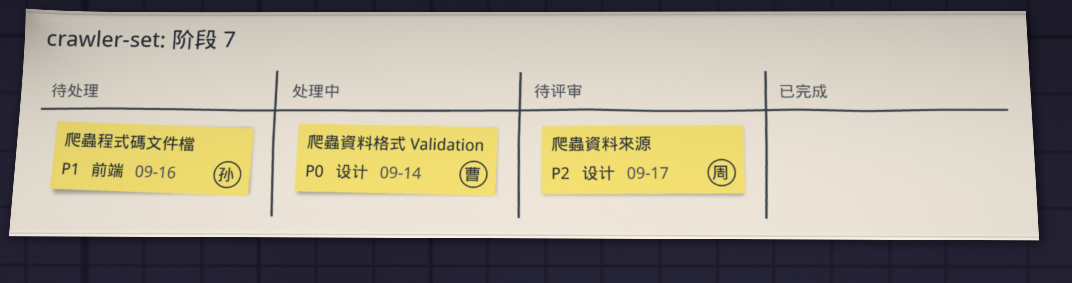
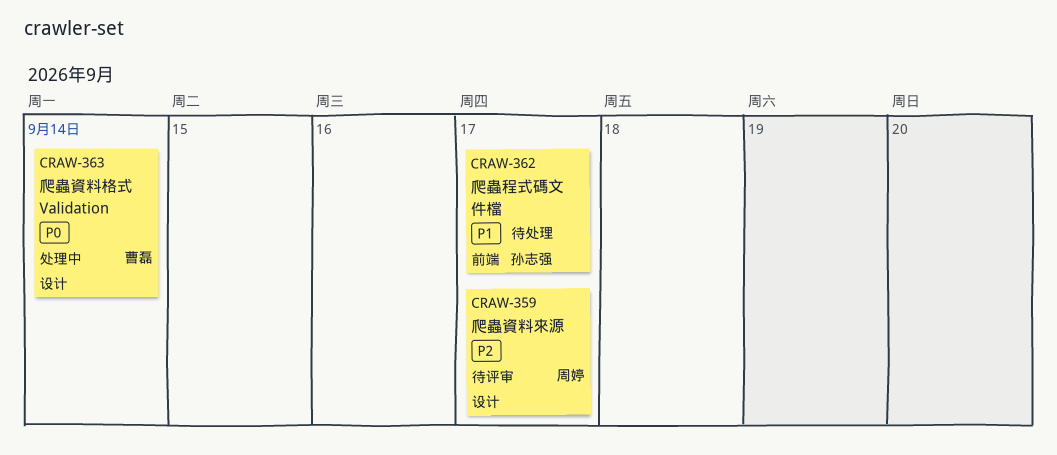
爬蟲程式碼文件檔, due: Sep 16 -> Sep 17

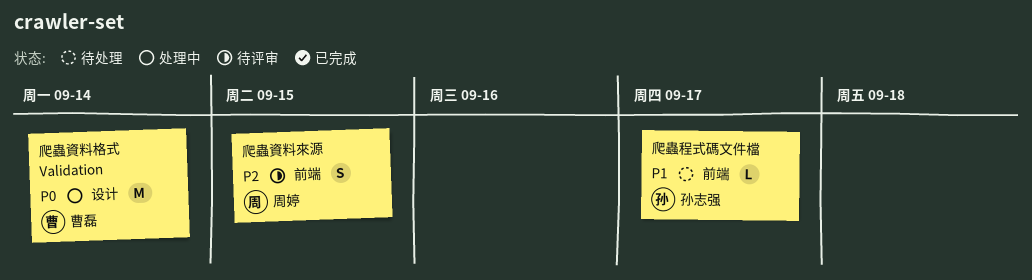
爬蟲資料來源, label: 设计 -> 前端
爬蟲資料來源, due: Sep 17 -> Sep 15

